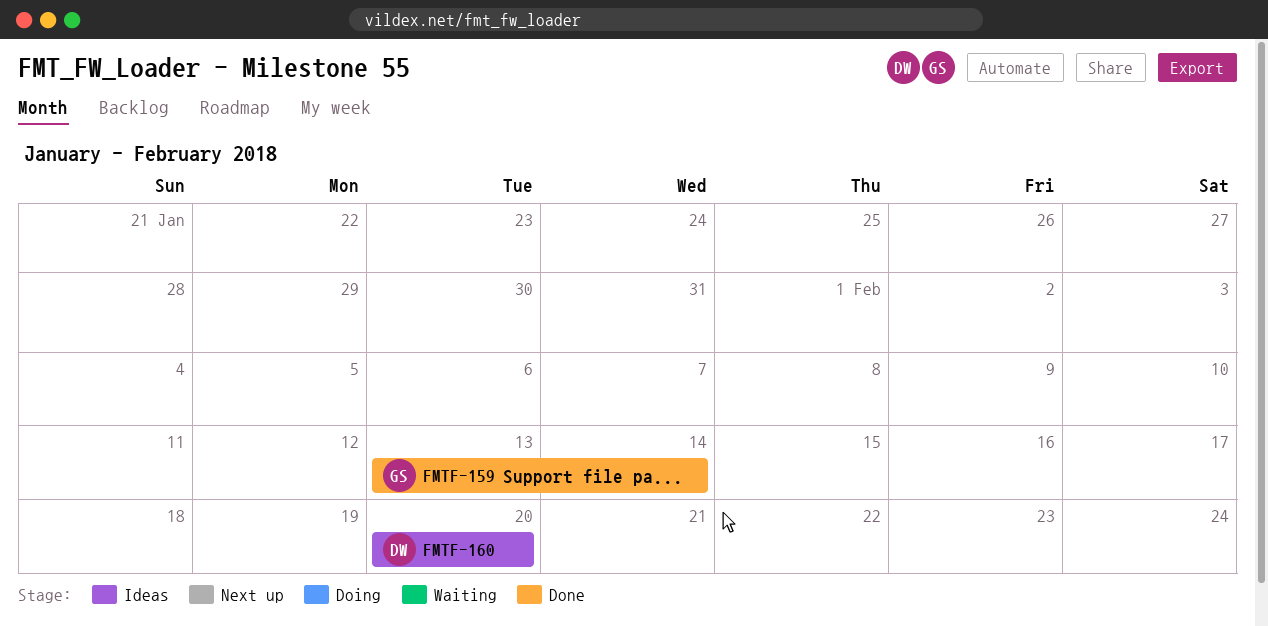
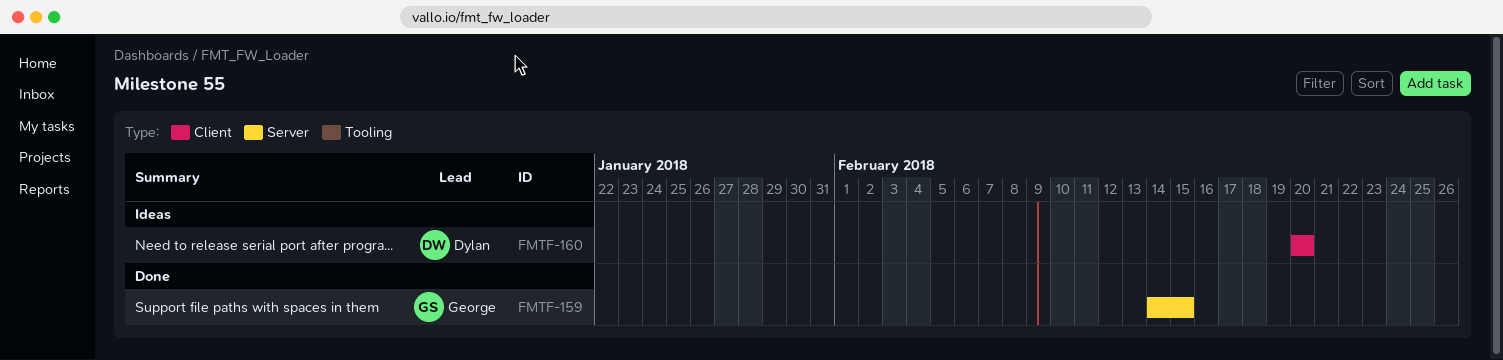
FMTF-159, start: Feb 13 -> Feb 14
FMTF-159, due: Feb 14 -> Feb 15

